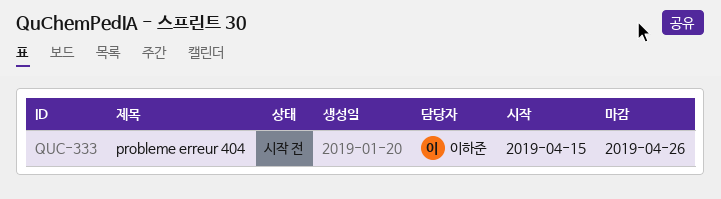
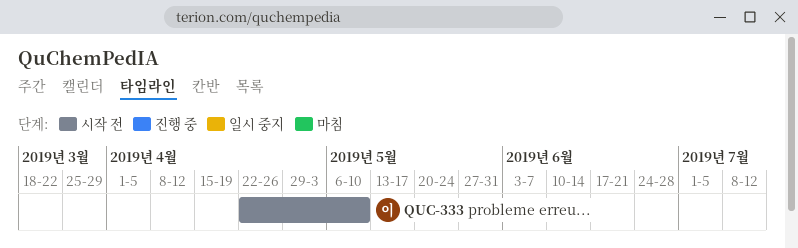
QUC-333, start: Apr 15 -> Apr 22
QUC-333, due: Apr 26 -> May 10

